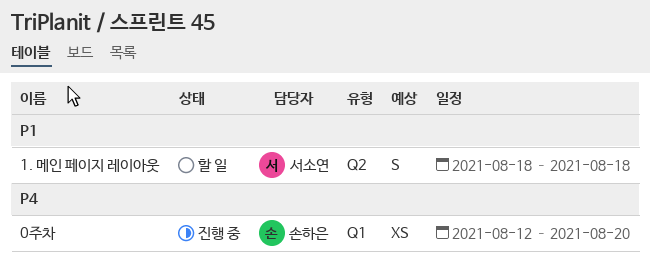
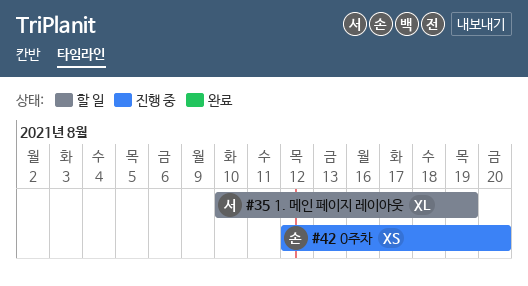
1. 메인 페이지 레이아웃, estimate: S -> XL
1. 메인 페이지 레이아웃, start: Aug 18 -> Aug 10
1. 메인 페이지 레이아웃, due: Aug 18 -> Aug 19

